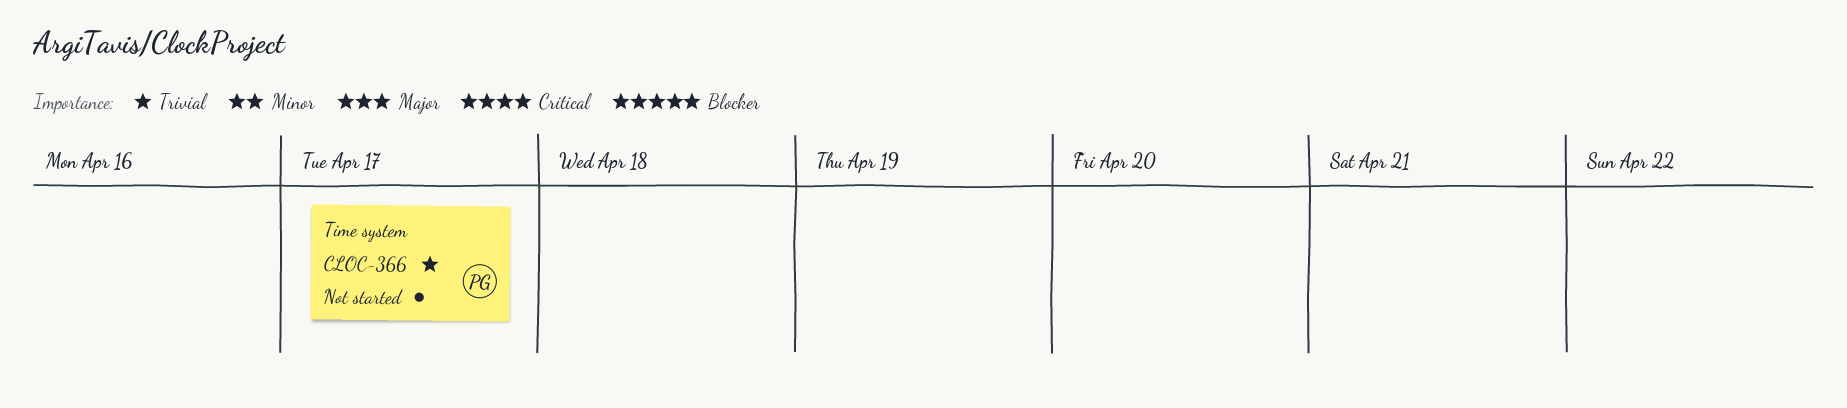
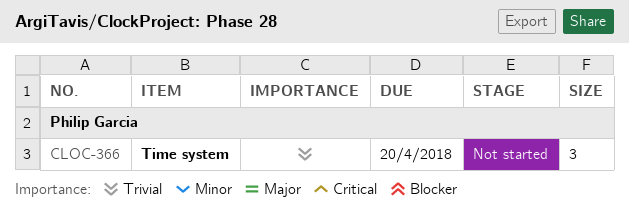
CLOC-366, estimate: 1 -> 3
CLOC-366, due: Apr 17 -> Apr 20

